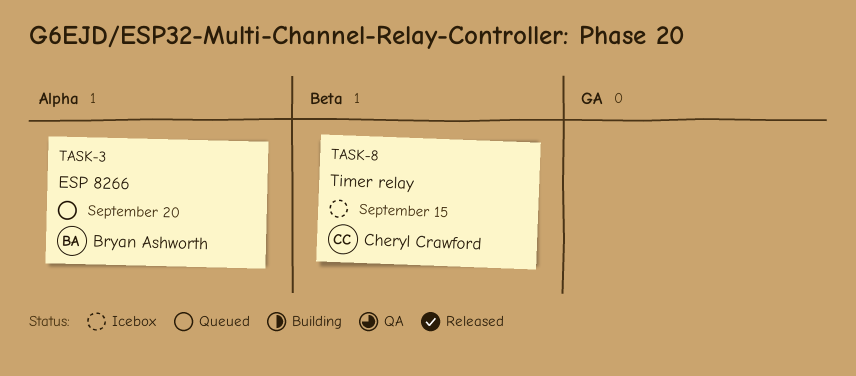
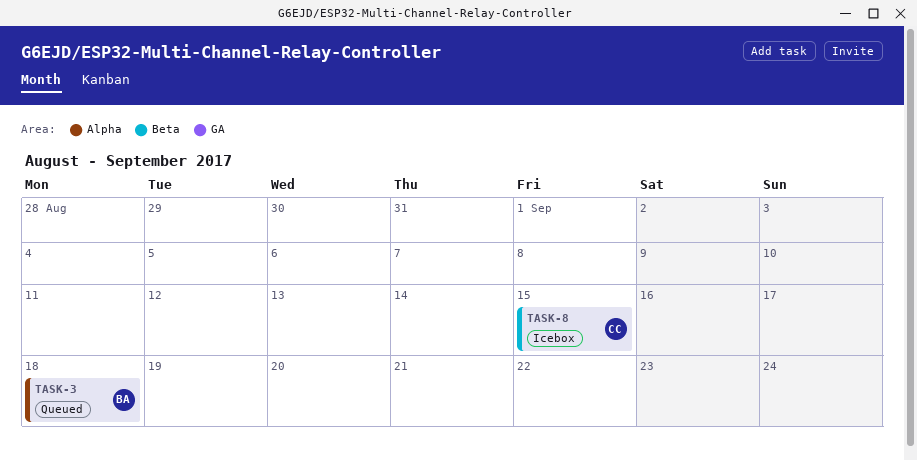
TASK-3, due: Sep 20 -> Sep 18

